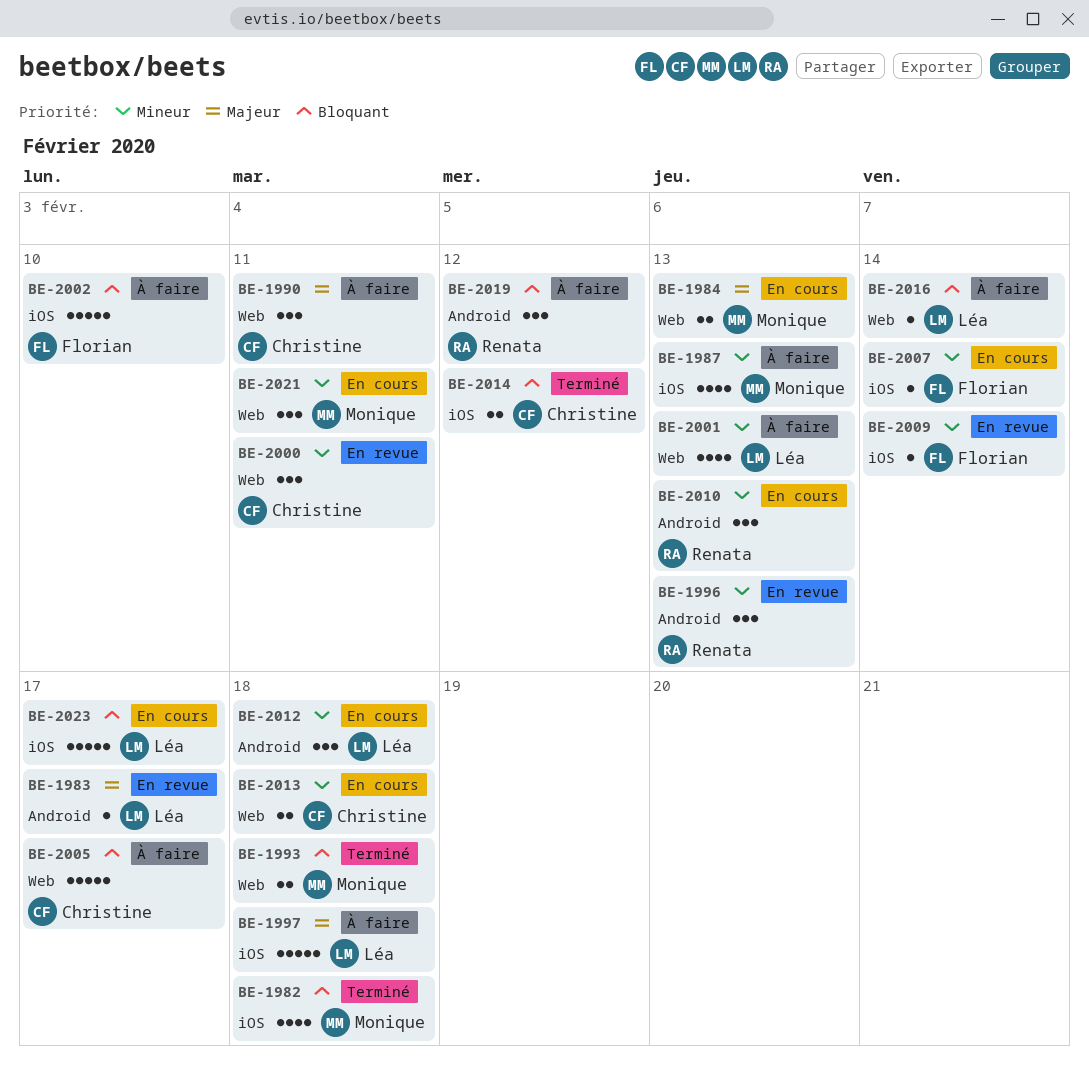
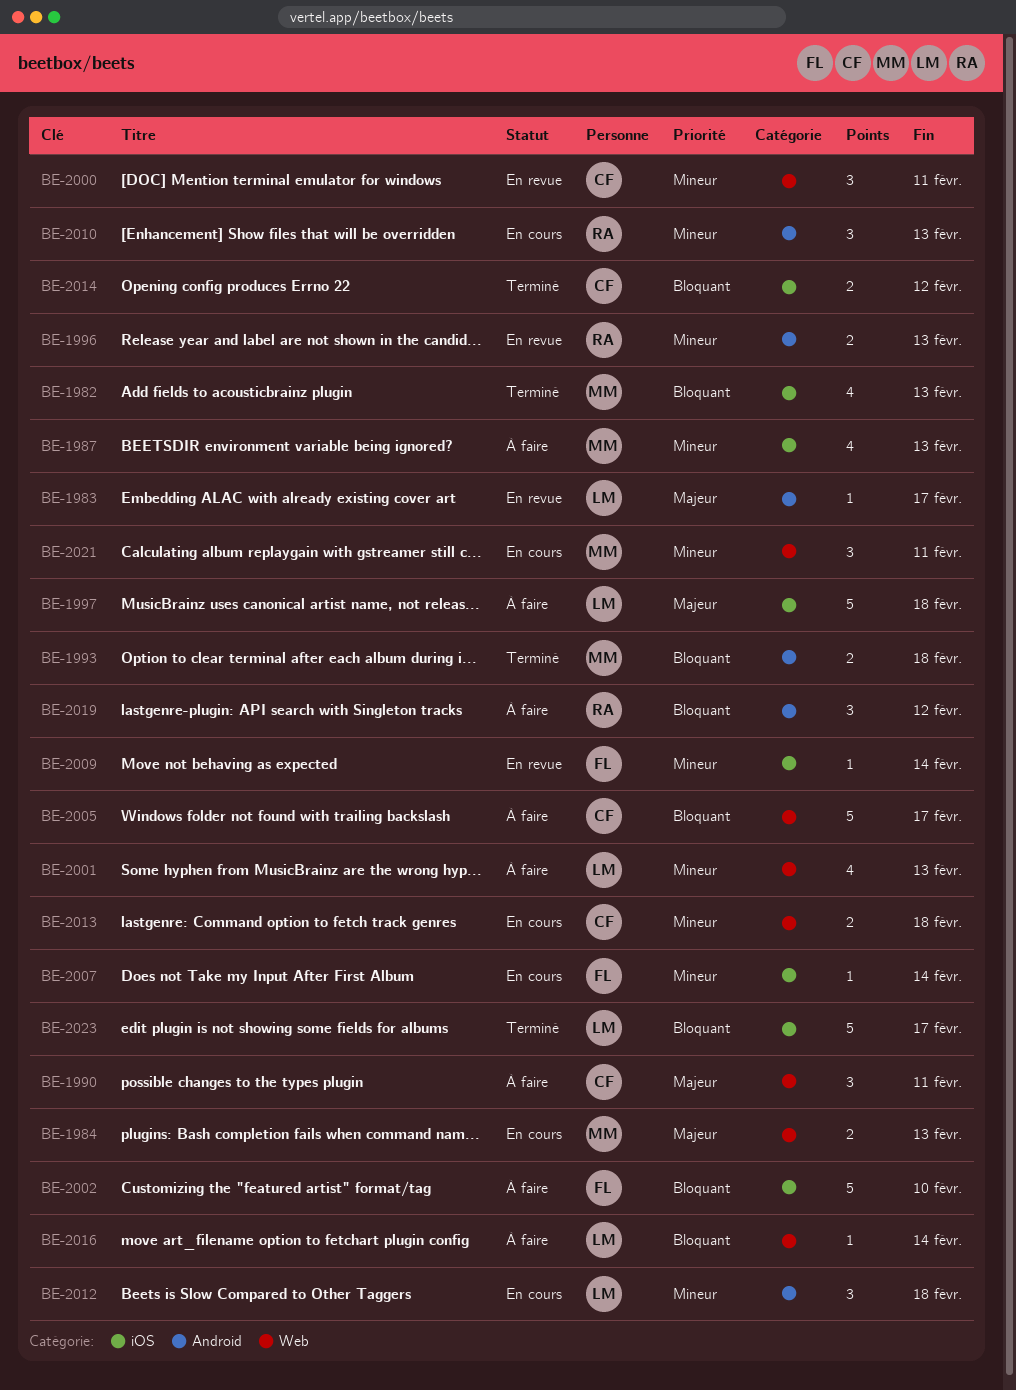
BE-1982, due: Feb 18 -> Feb 13
BE-1993, label: Web -> Android
BE-1996, estimate: 3 -> 2
BE-2023, status: En cours -> Terminé

